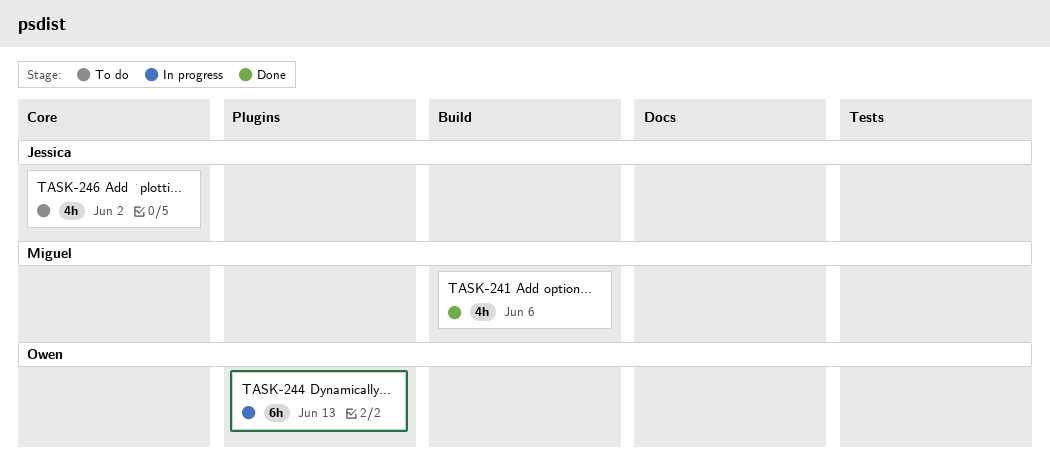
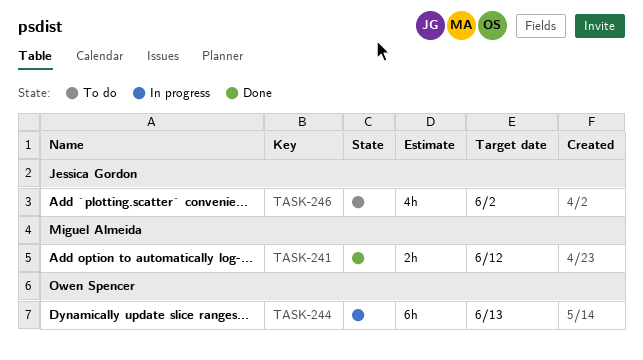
TASK-241, estimate: 4h -> 2h
TASK-241, due: Jun 6 -> Jun 12

